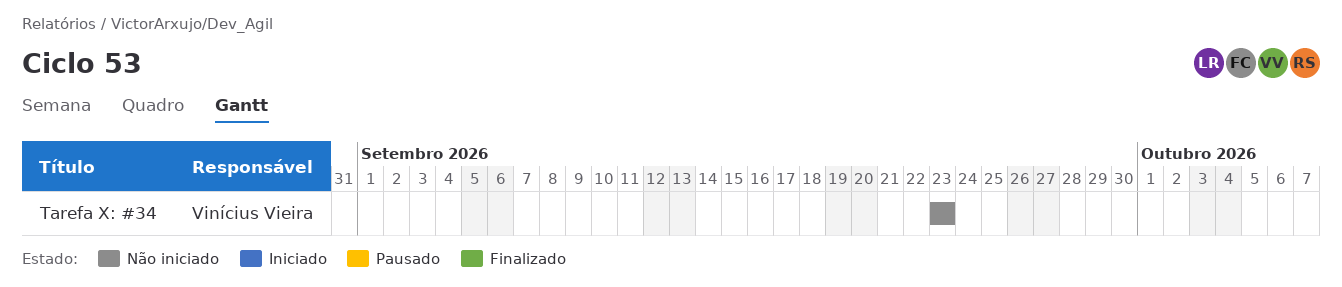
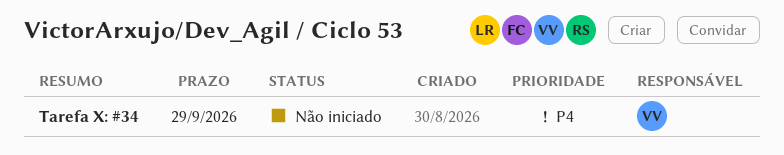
Tarefa X: #34, due: Sep 23 -> Sep 29

